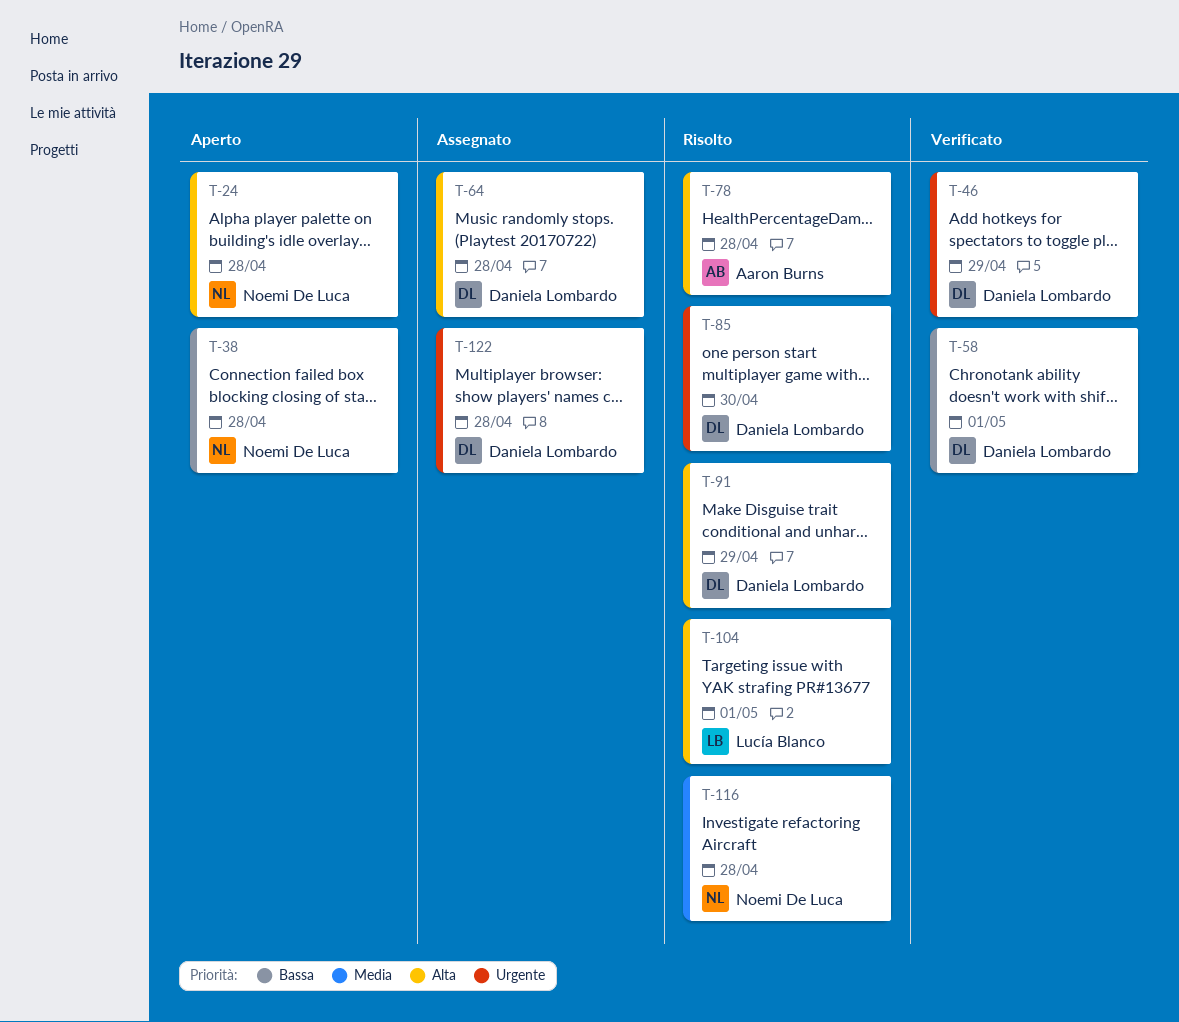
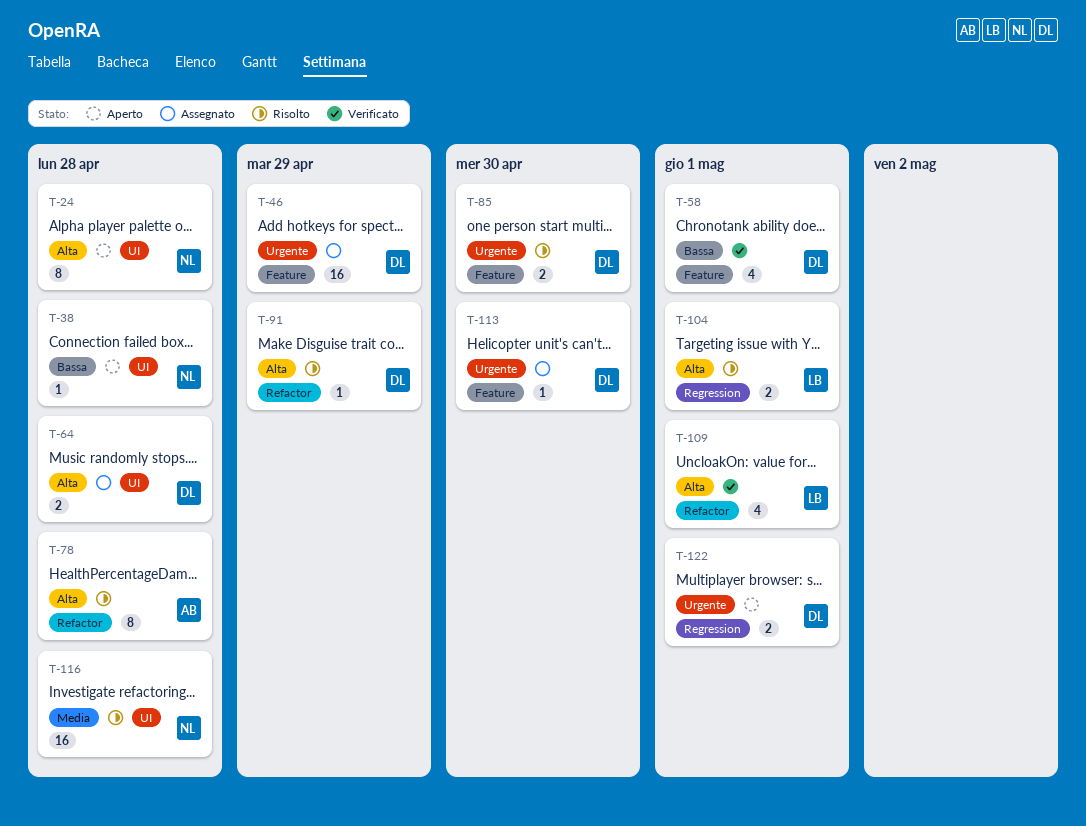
T-46, status: Verificato -> Assegnato
T-109: none -> present
T-113: none -> present
T-122, status: Assegnato -> Aperto
T-122, due: Apr 28 -> May 1

